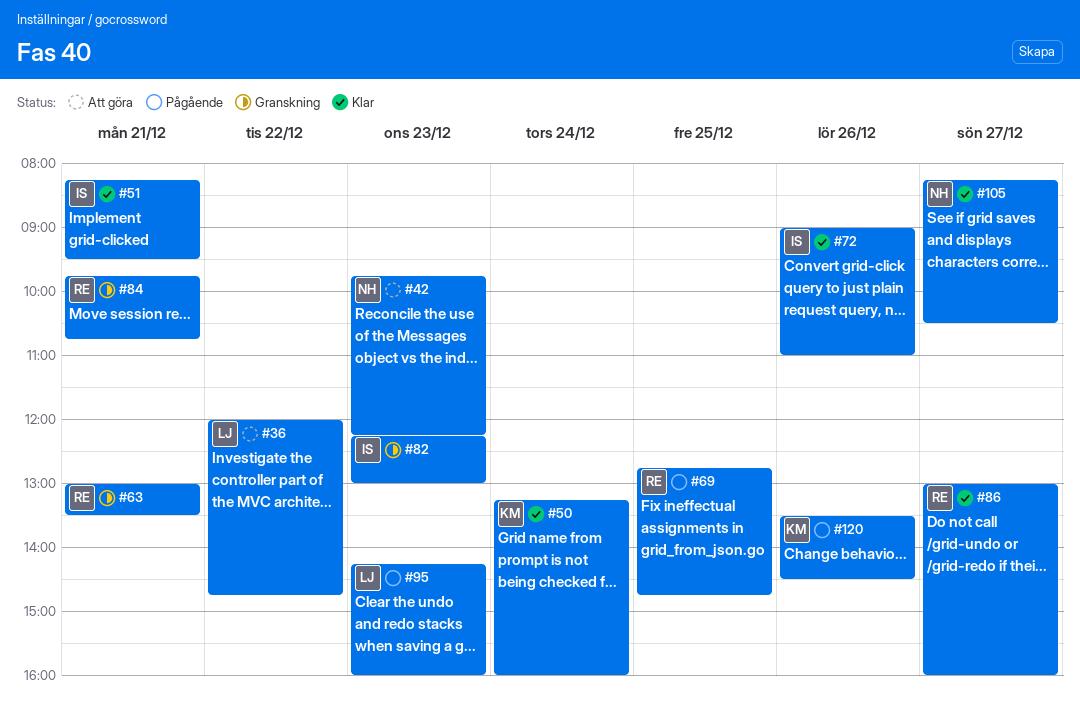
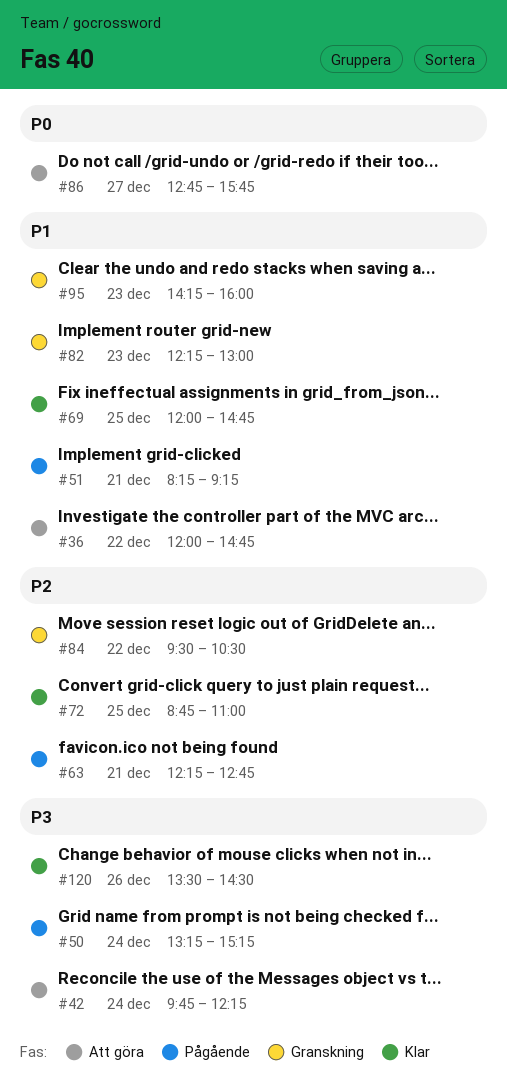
#42, day: Dec 23 -> Dec 24
#50, status: Klar -> Pågående
#50, ends: 16:00 -> 15:15
#51, status: Klar -> Pågående
#51, ends: 09:30 -> 09:15
#63, status: Granskning -> Pågående
#63, begins: 13:00 -> 12:15
#63, ends: 13:30 -> 12:45
#69, status: Pågående -> Klar
#69, begins: 12:45 -> 12:00
#72, day: Dec 26 -> Dec 25
#72, begins: 09:00 -> 08:45
#84, day: Dec 21 -> Dec 22
#84, begins: 09:45 -> 09:30
#84, ends: 10:45 -> 10:30
#86, status: Klar -> Att göra
#86, begins: 13:00 -> 12:45
#86, ends: 16:00 -> 15:45
#95, status: Pågående -> Granskning
#105: present -> none
#120, status: Pågående -> Klar

